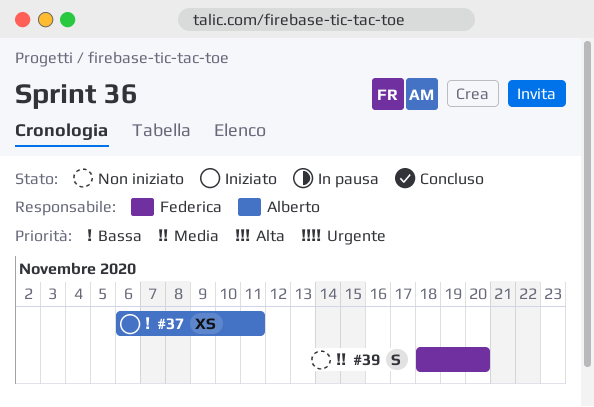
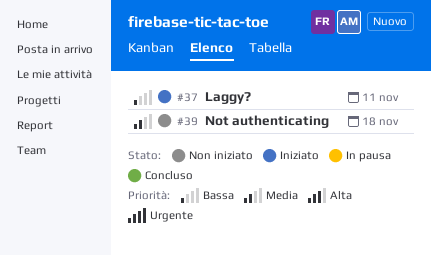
#39, due: Nov 20 -> Nov 18

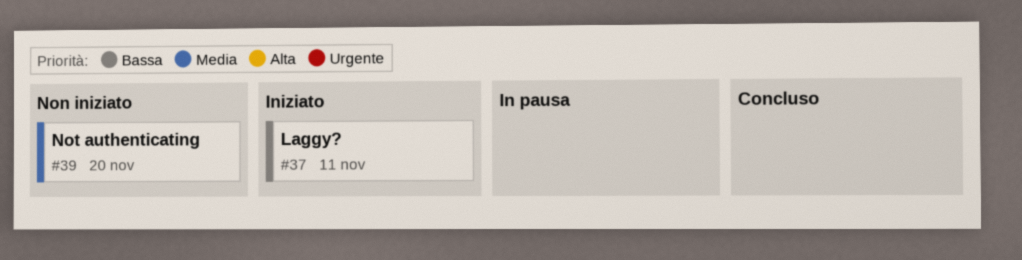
#39, due: Nov 18 -> Nov 20

